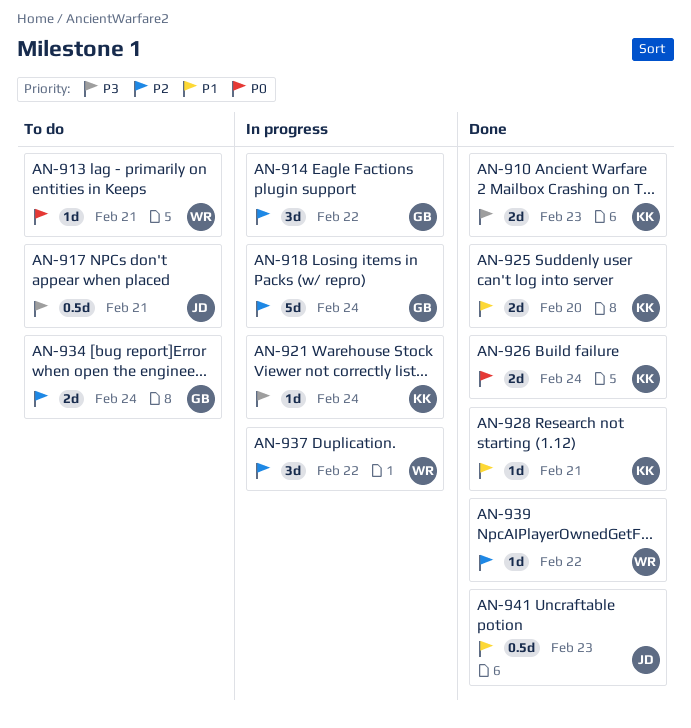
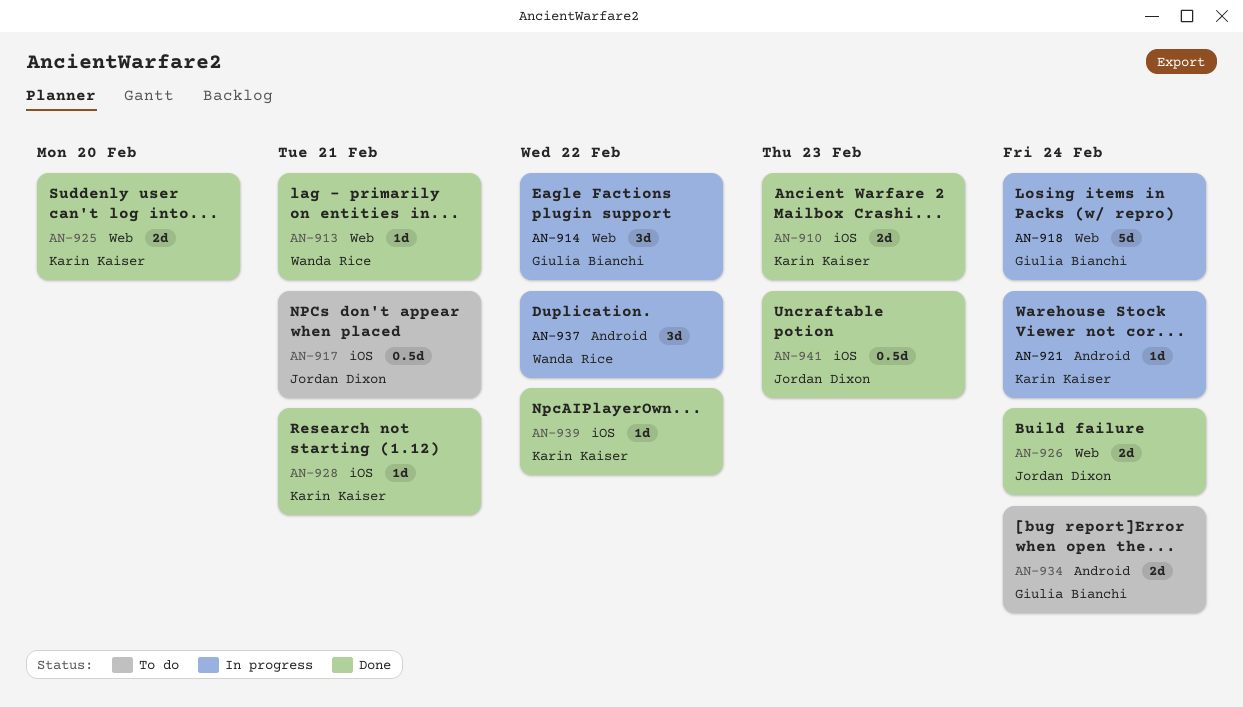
AN-913, status: To do -> Done
AN-926, owner: Karin Kaiser -> Jordan Dixon
AN-939, owner: Wanda Rice -> Karin Kaiser

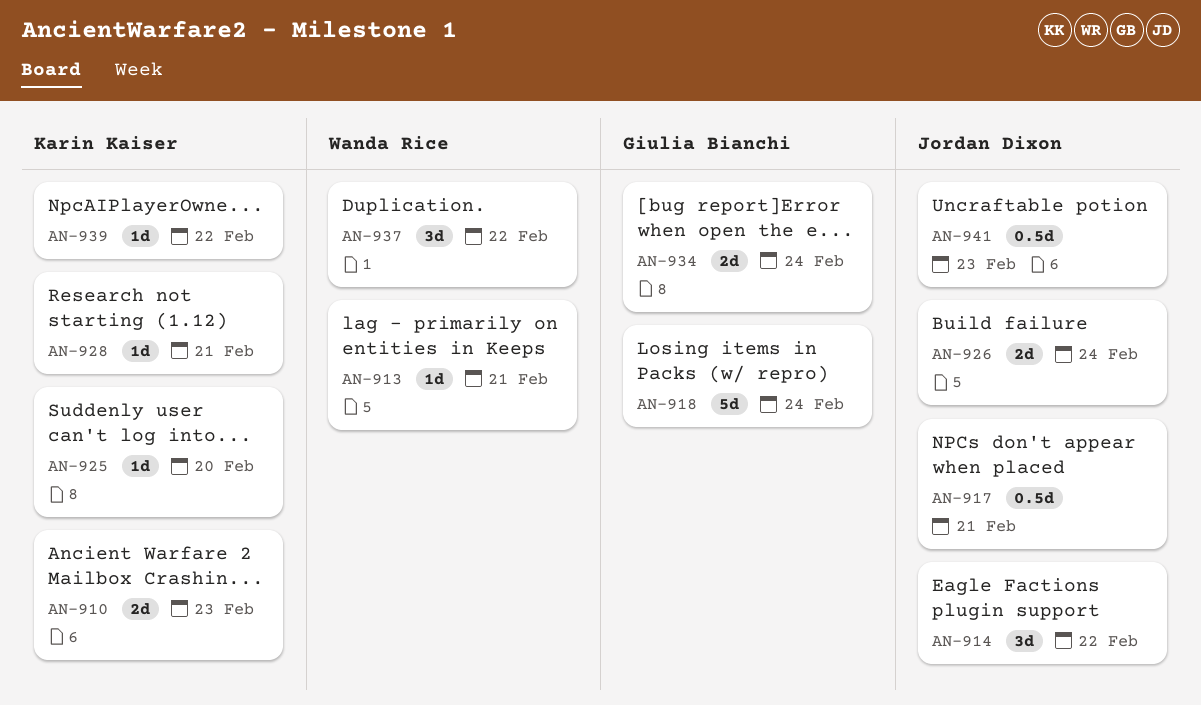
AN-914, owner: Giulia Bianchi -> Jordan Dixon
AN-921: present -> none
AN-925, estimate: 2d -> 1d

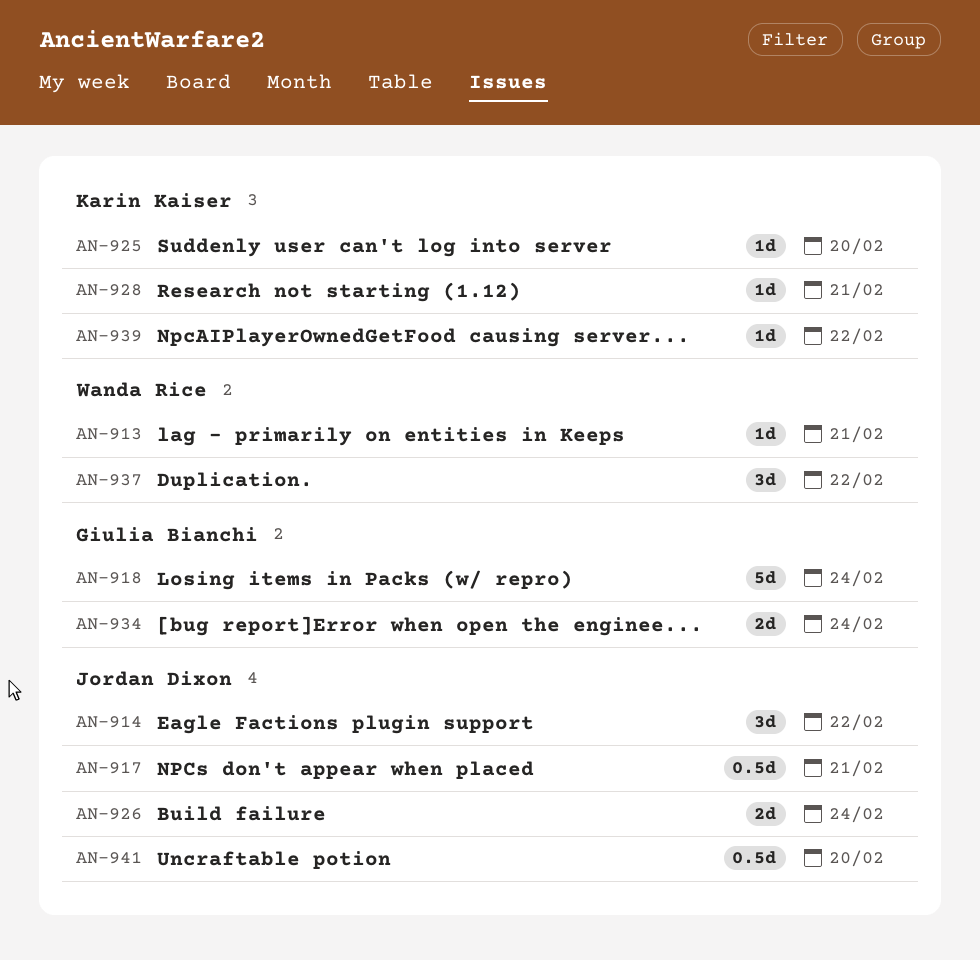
AN-910: present -> none
AN-941, due: Feb 23 -> Feb 20

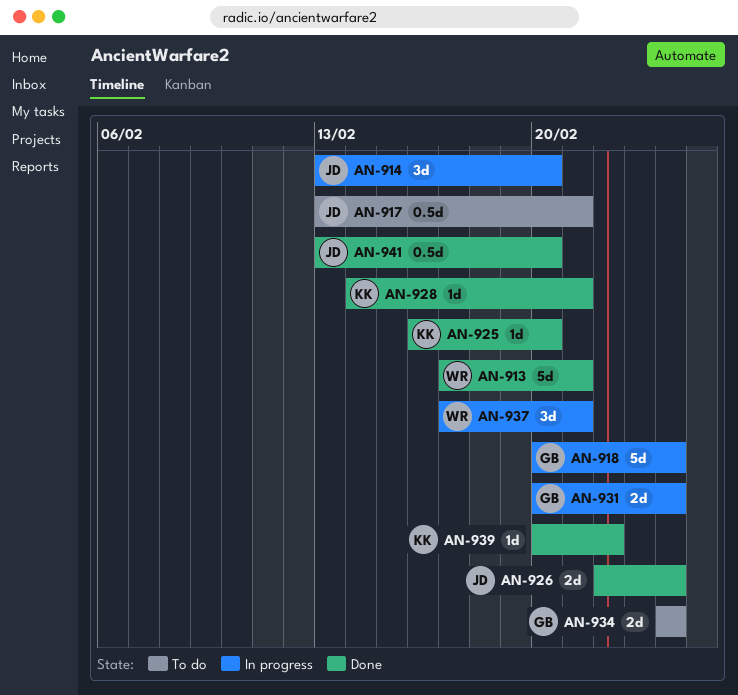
AN-913, estimate: 1d -> 5d
AN-914, due: Feb 22 -> Feb 20
AN-931: none -> present
AN-937, due: Feb 22 -> Feb 21

